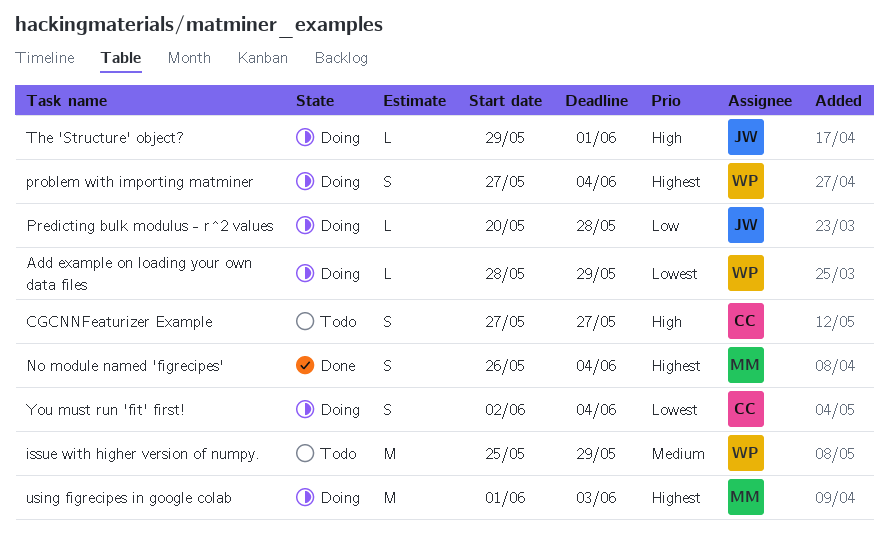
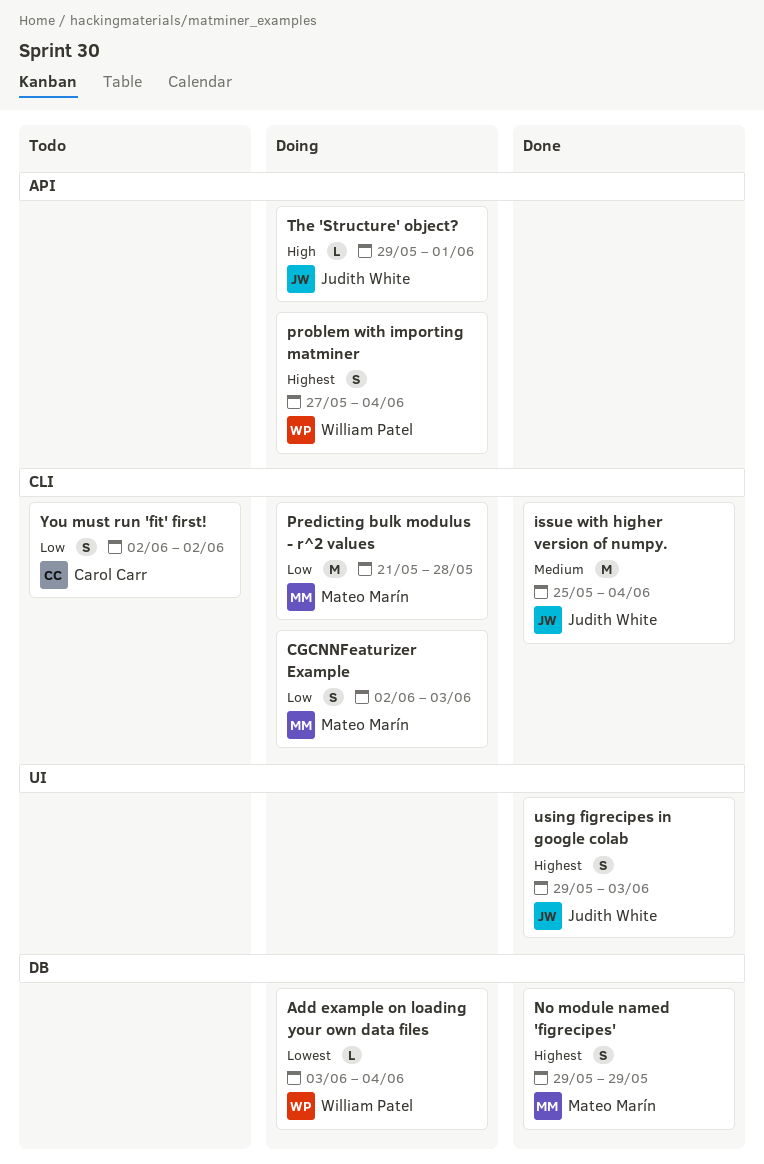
Add example on loading your own data files, start: May 28 -> Jun 3
Add example on loading your own data files, due: May 29 -> Jun 4
CGCNNFeaturizer Example, status: Todo -> Doing
CGCNNFeaturizer Example, owner: Carol Carr -> Mateo Marín
CGCNNFeaturizer Example, priority: High -> Low
CGCNNFeaturizer Example, start: May 27 -> Jun 2
CGCNNFeaturizer Example, due: May 27 -> Jun 3
issue with higher version of numpy., status: Todo -> Done
issue with higher version of numpy., owner: William Patel -> Judith White
issue with higher version of numpy., due: May 29 -> Jun 4
No module named 'figrecipes', start: May 26 -> May 29
No module named 'figrecipes', due: Jun 4 -> May 29
Predicting bulk modulus - r^2 values, owner: Judith White -> Mateo Marín
Predicting bulk modulus - r^2 values, estimate: L -> M
Predicting bulk modulus - r^2 values, start: May 20 -> May 21
using figrecipes in google colab, status: Doing -> Done
using figrecipes in google colab, owner: Mateo Marín -> Judith White
using figrecipes in google colab, estimate: M -> S
using figrecipes in google colab, start: Jun 1 -> May 29
You must run 'fit' first!, status: Doing -> Todo
You must run 'fit' first!, priority: Lowest -> Low
You must run 'fit' first!, due: Jun 4 -> Jun 2

